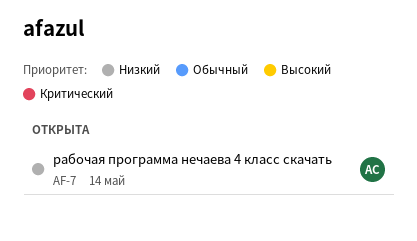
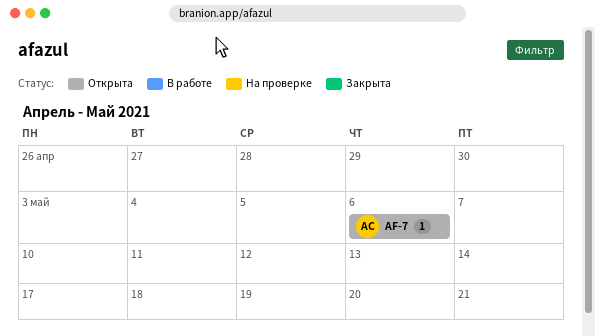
AF-7, due: May 14 -> May 6

